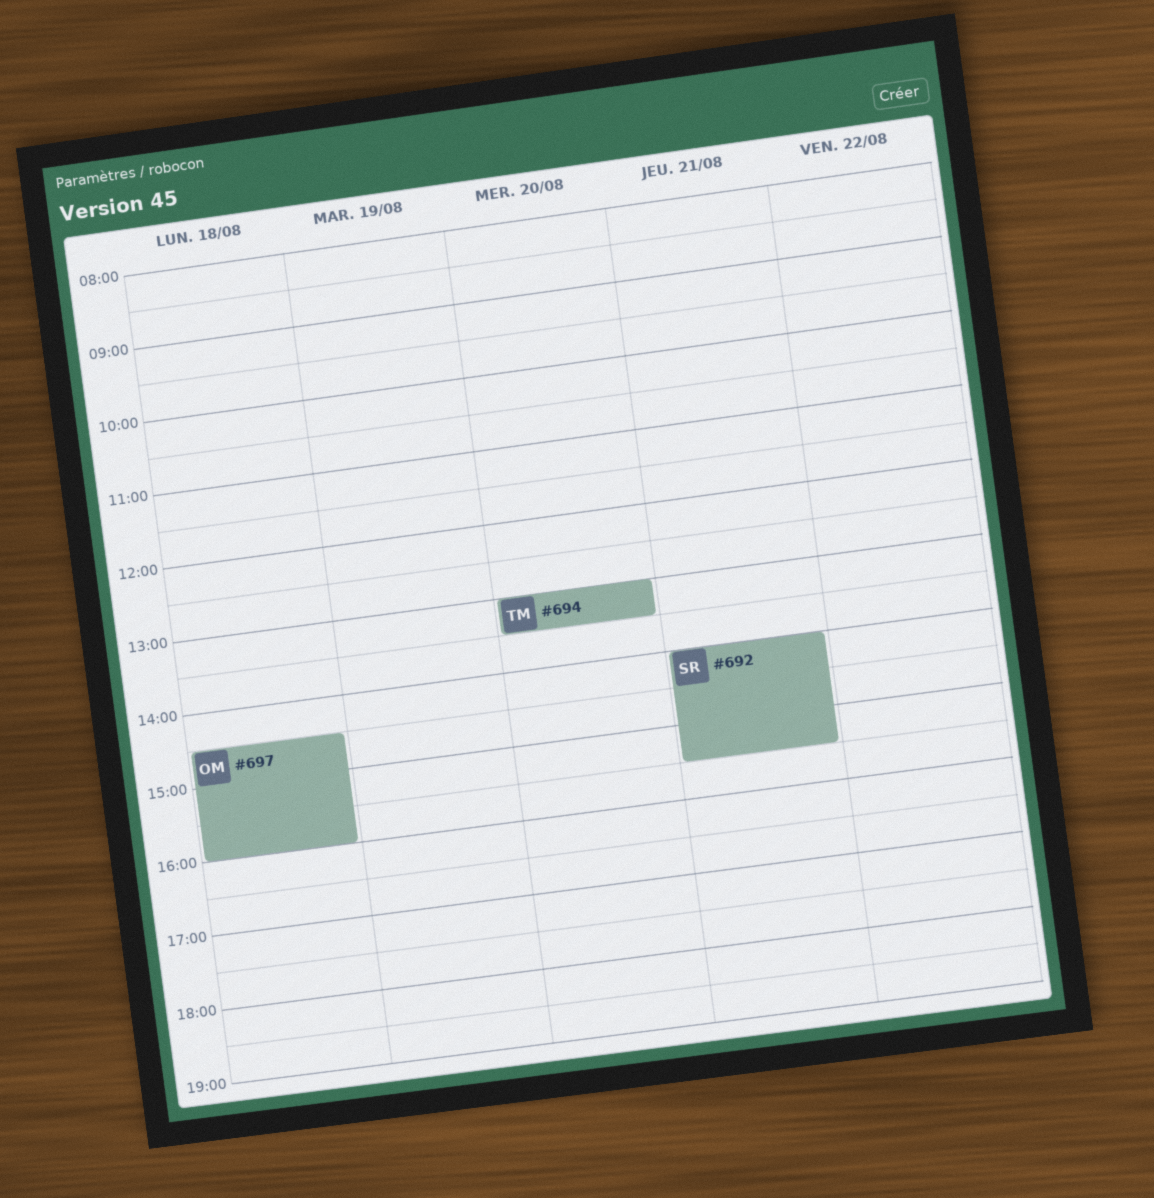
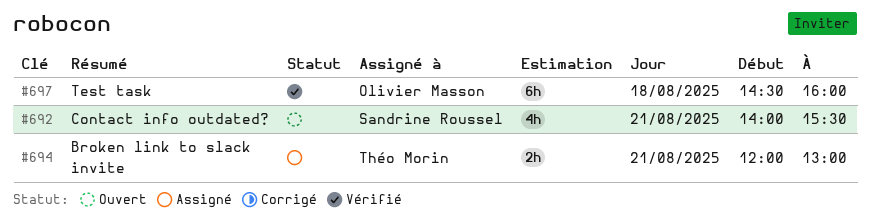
#694, day: Aug 20 -> Aug 21
#694, begins: 13:00 -> 12:00
#694, ends: 13:30 -> 13:00

